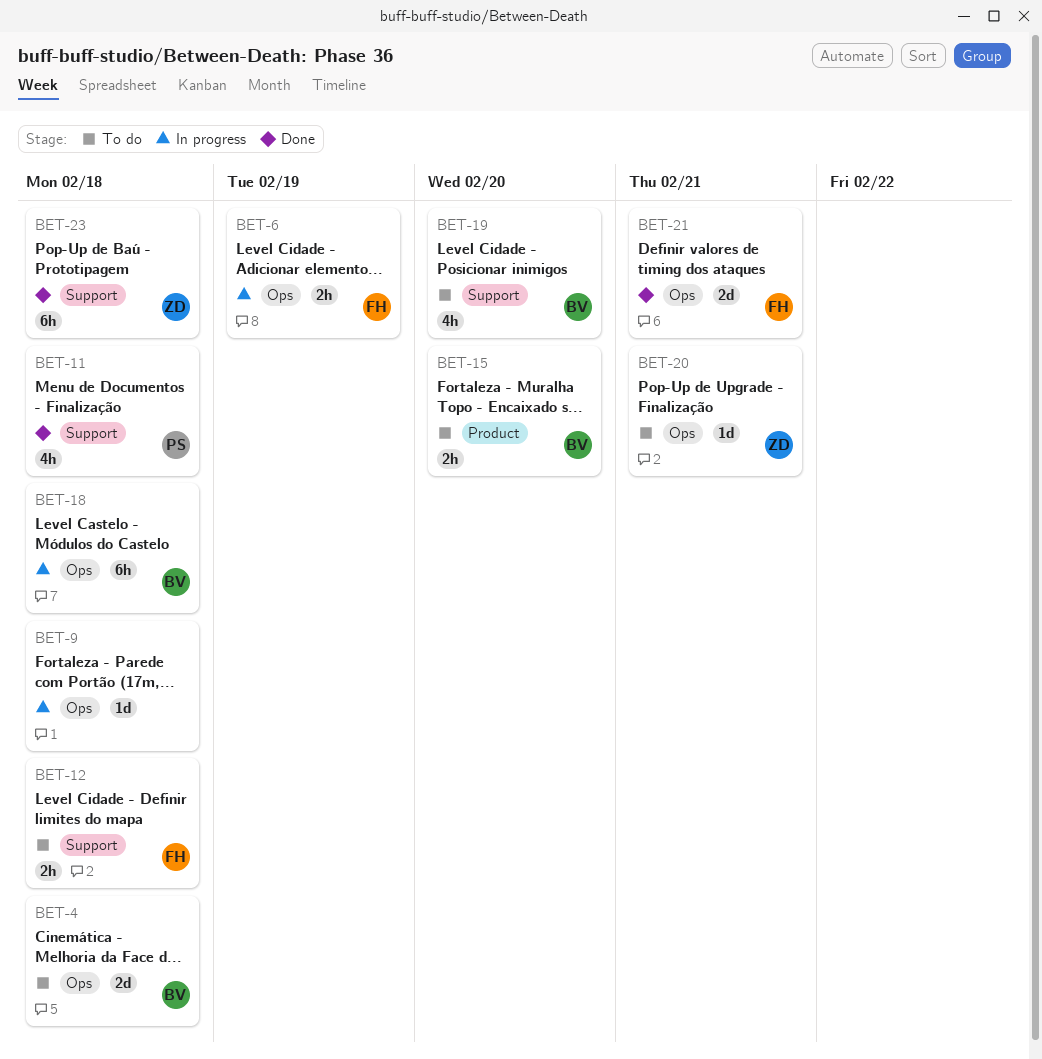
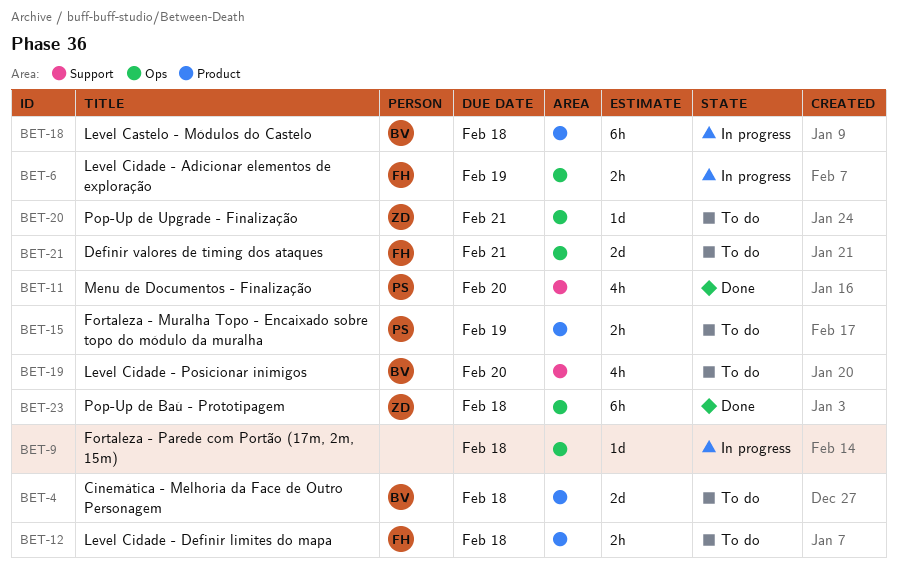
BET-4, label: Ops -> Product
BET-11, due: Feb 18 -> Feb 20
BET-12, label: Support -> Product
BET-15, owner: BV -> PS
BET-15, due: Feb 20 -> Feb 19
BET-18, label: Ops -> Product
BET-21, status: Done -> To do
BET-23, label: Support -> Ops

